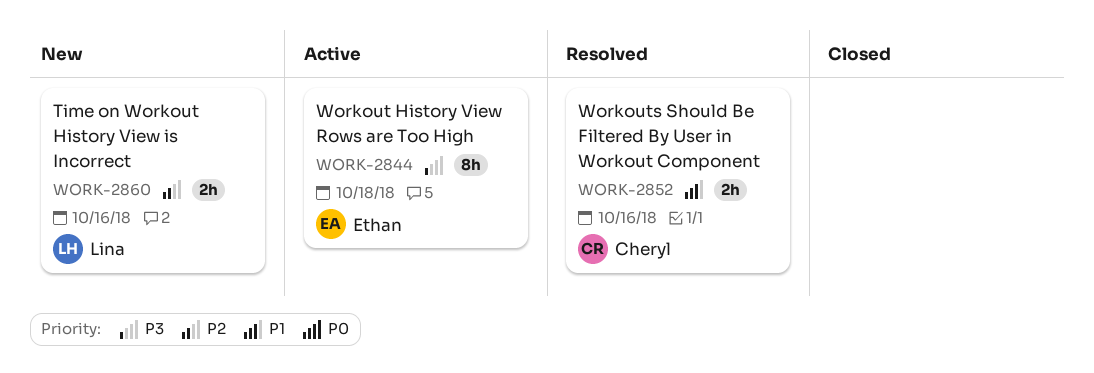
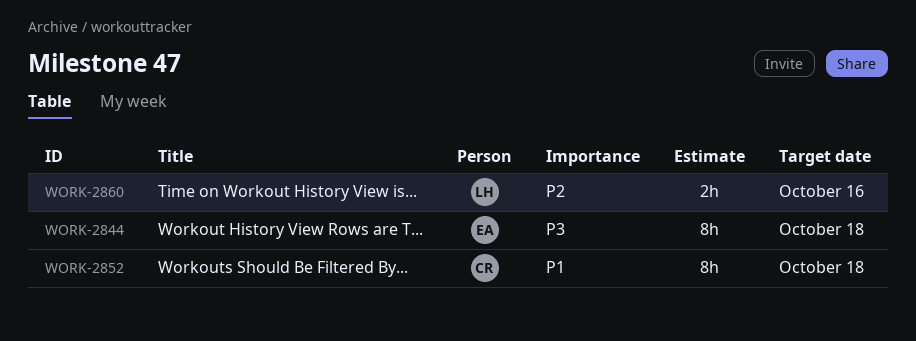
WORK-2852, estimate: 2h -> 8h
WORK-2852, due: Oct 16 -> Oct 18

